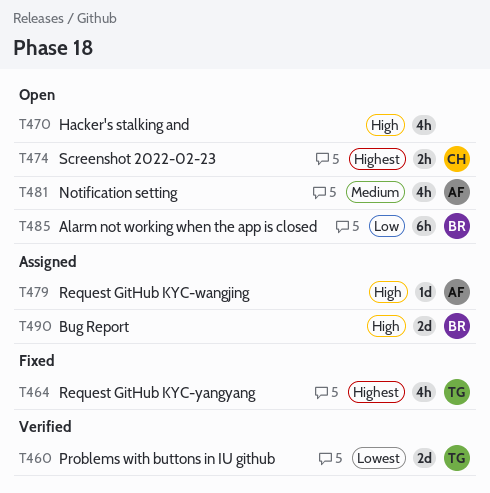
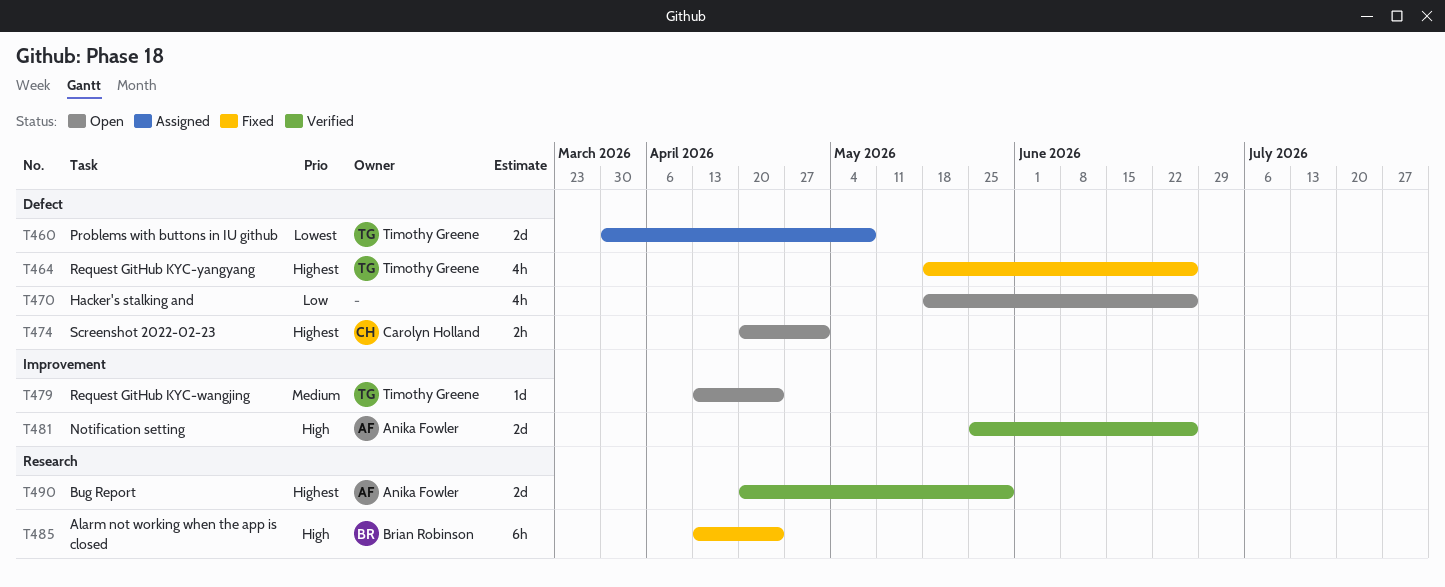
T460, status: Verified -> Assigned
T470, priority: High -> Low
T479, status: Assigned -> Open
T479, owner: Anika Fowler -> Timothy Greene
T479, priority: High -> Medium
T481, status: Open -> Verified
T481, priority: Medium -> High
T481, estimate: 4h -> 2d
T485, status: Open -> Fixed
T485, priority: Low -> High
T490, status: Assigned -> Verified
T490, owner: Brian Robinson -> Anika Fowler
T490, priority: High -> Highest

